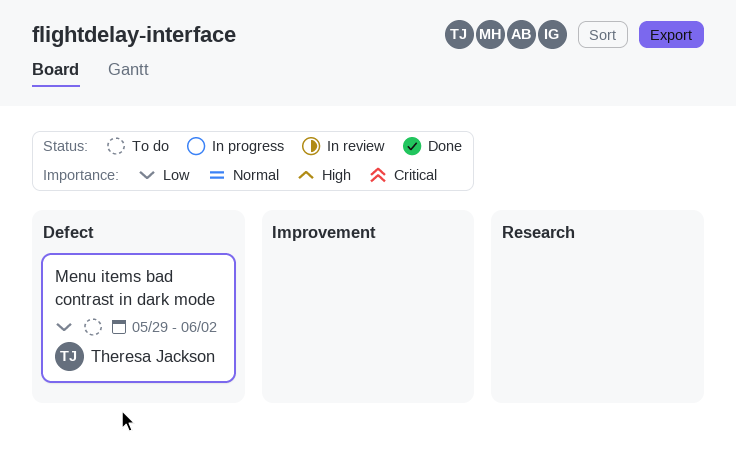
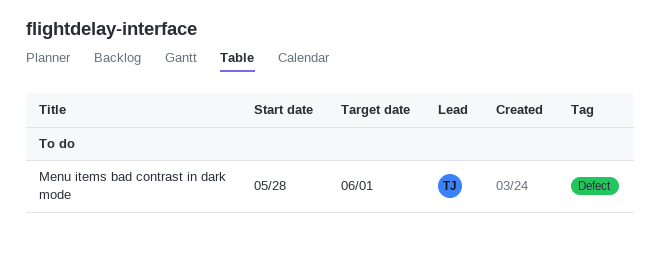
Menu items bad contrast in dark mode, start: May 29 -> May 28
Menu items bad contrast in dark mode, due: Jun 2 -> Jun 1

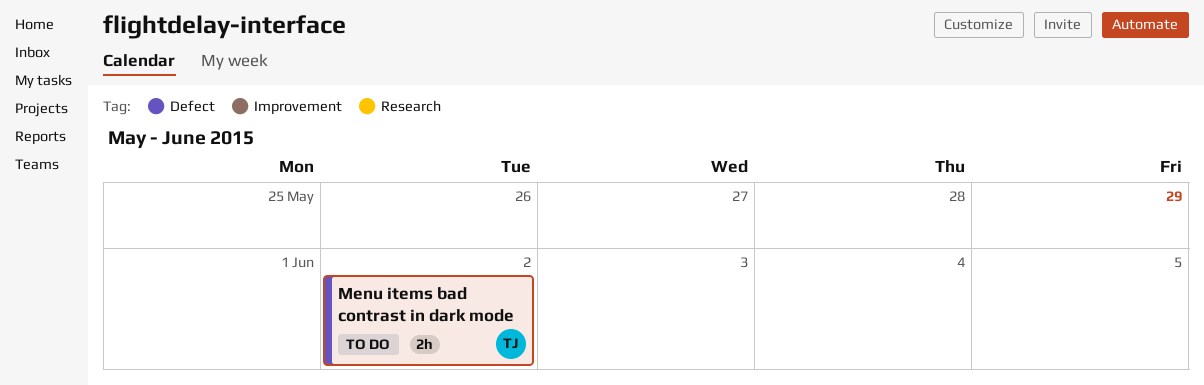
Menu items bad contrast in dark mode, due: Jun 1 -> Jun 2

